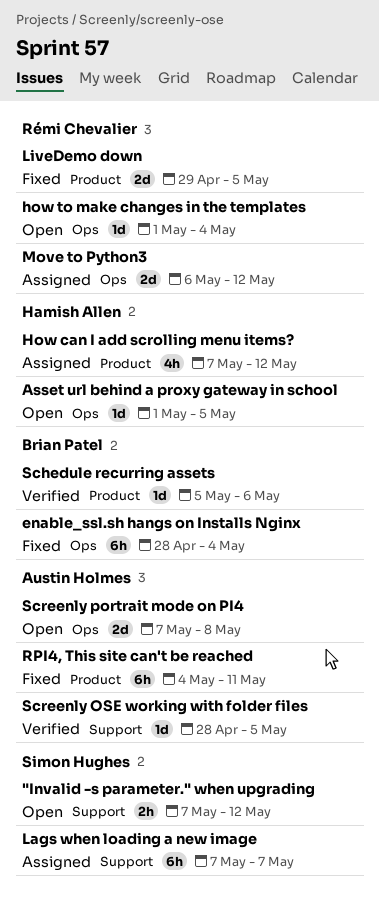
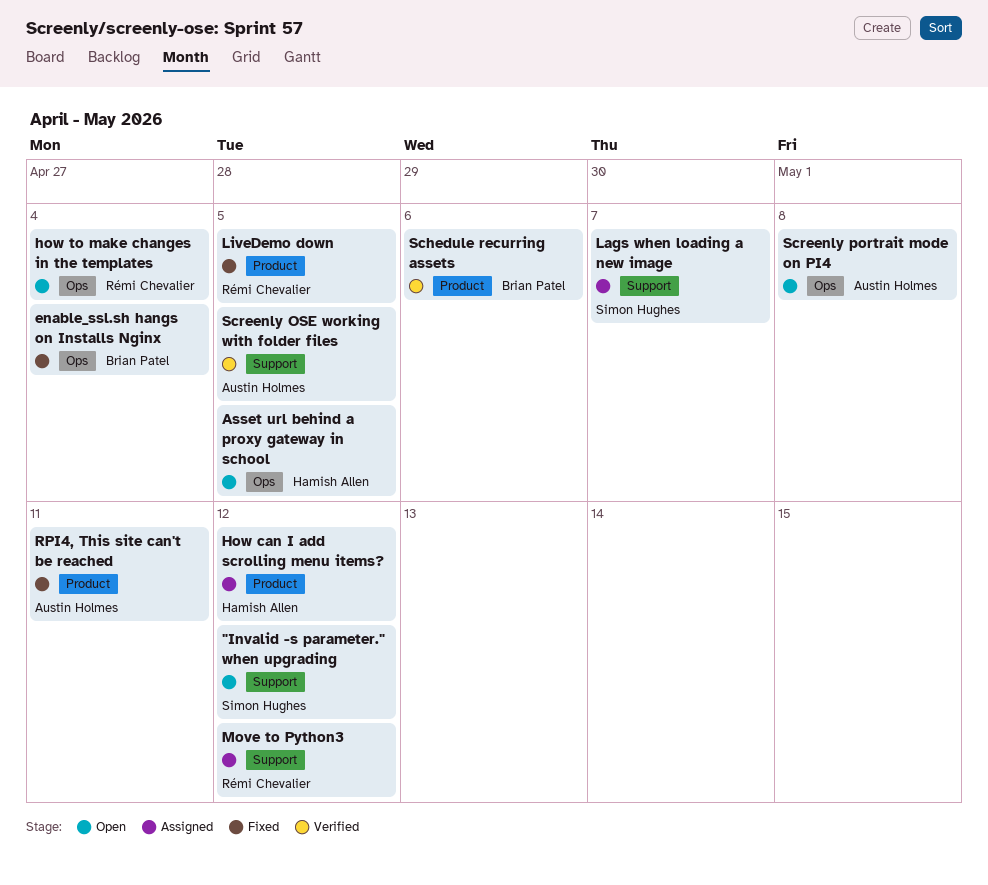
Move to Python3, label: Ops -> Support

